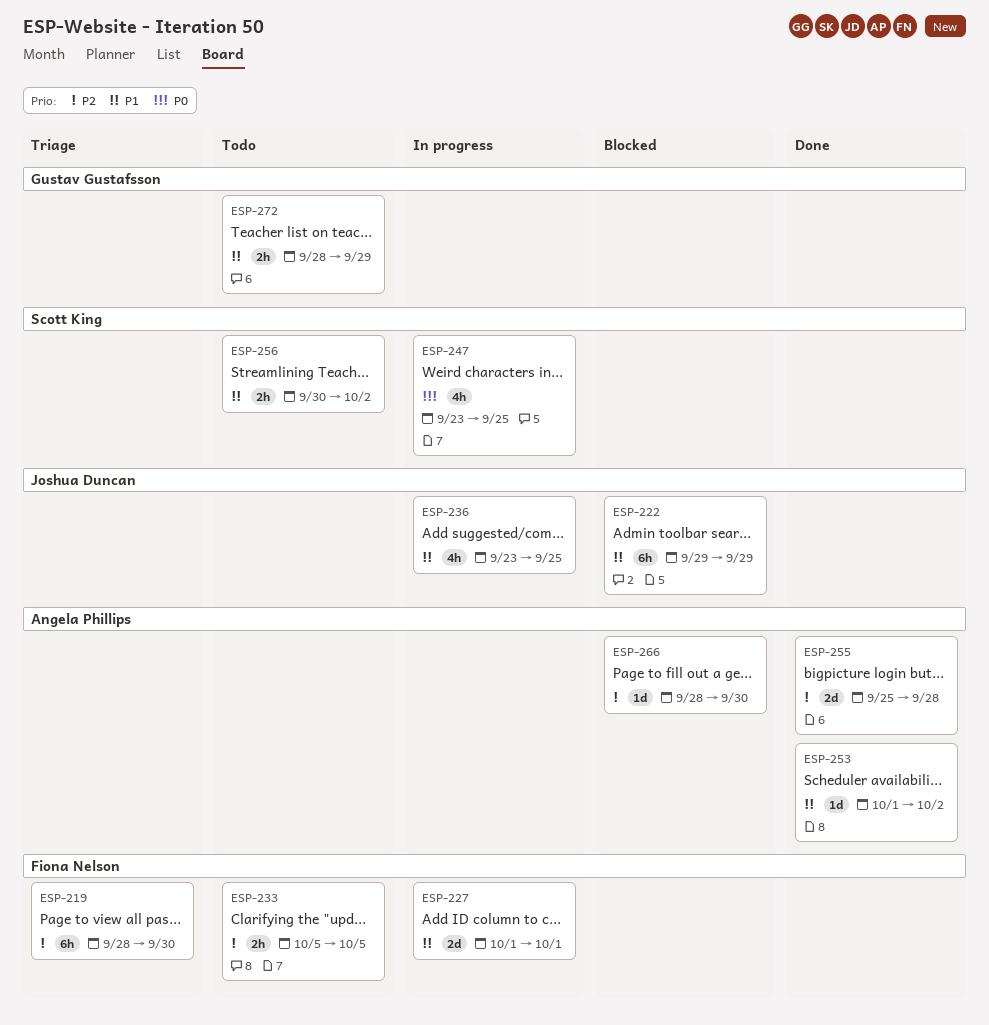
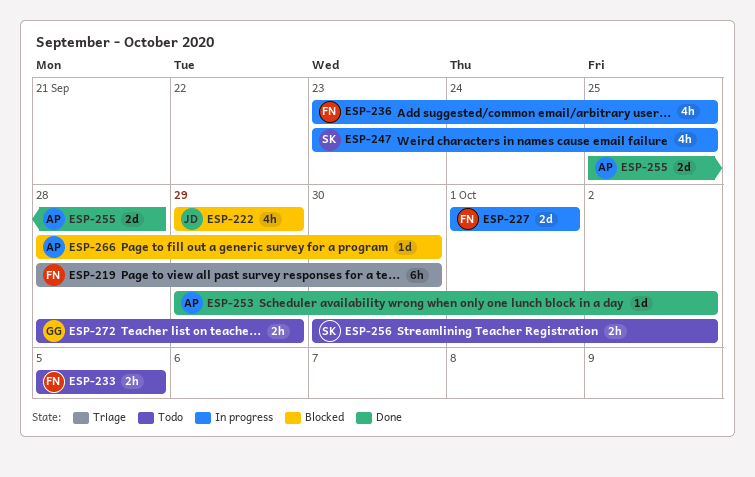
ESP-222, estimate: 6h -> 4h
ESP-236, owner: Joshua Duncan -> Fiona Nelson
ESP-253, start: Oct 1 -> Sep 29

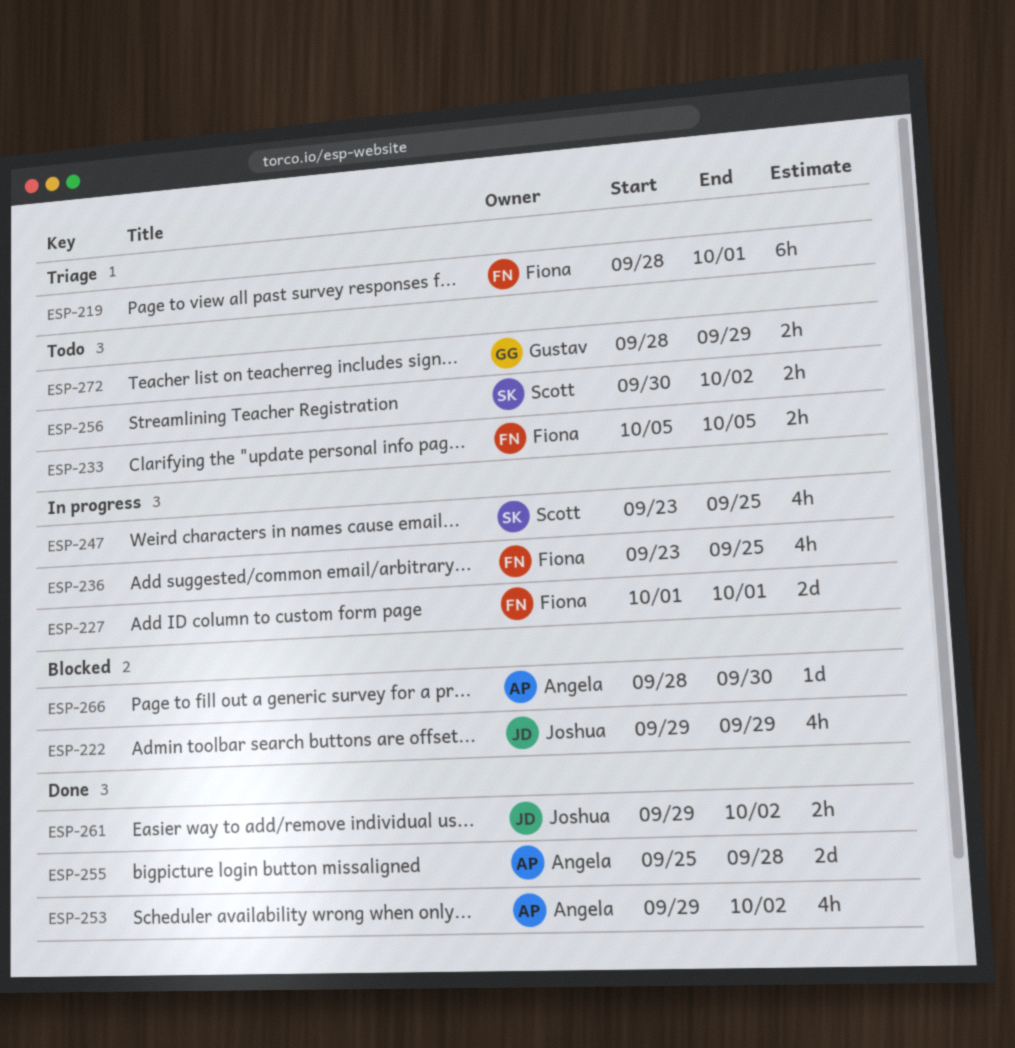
ESP-219, due: Sep 30 -> Oct 1
ESP-253, estimate: 1d -> 4h
ESP-261: none -> present

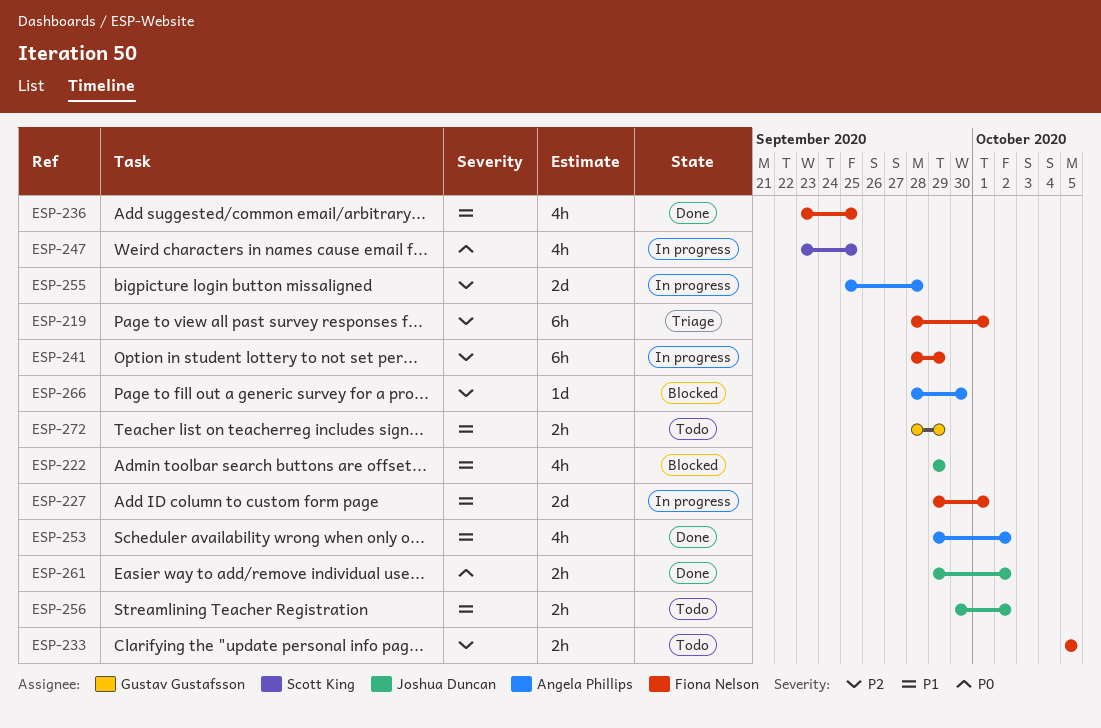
ESP-227, start: Oct 1 -> Sep 29
ESP-236, status: In progress -> Done
ESP-241: none -> present
ESP-255, status: Done -> In progress
ESP-256, owner: Scott King -> Joshua Duncan

